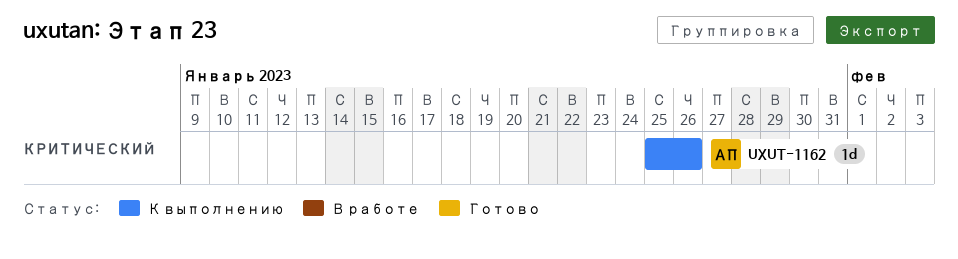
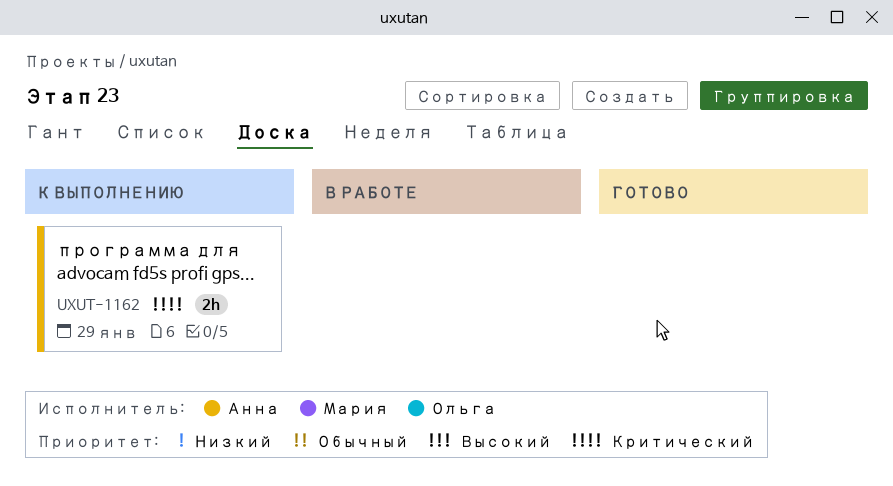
UXUT-1162, estimate: 1d -> 2h
UXUT-1162, due: Jan 26 -> Jan 29

